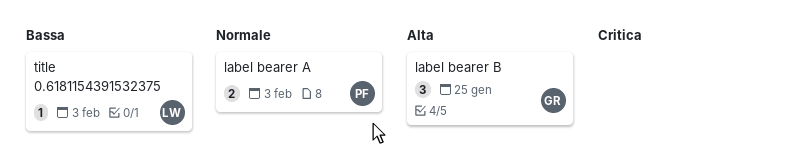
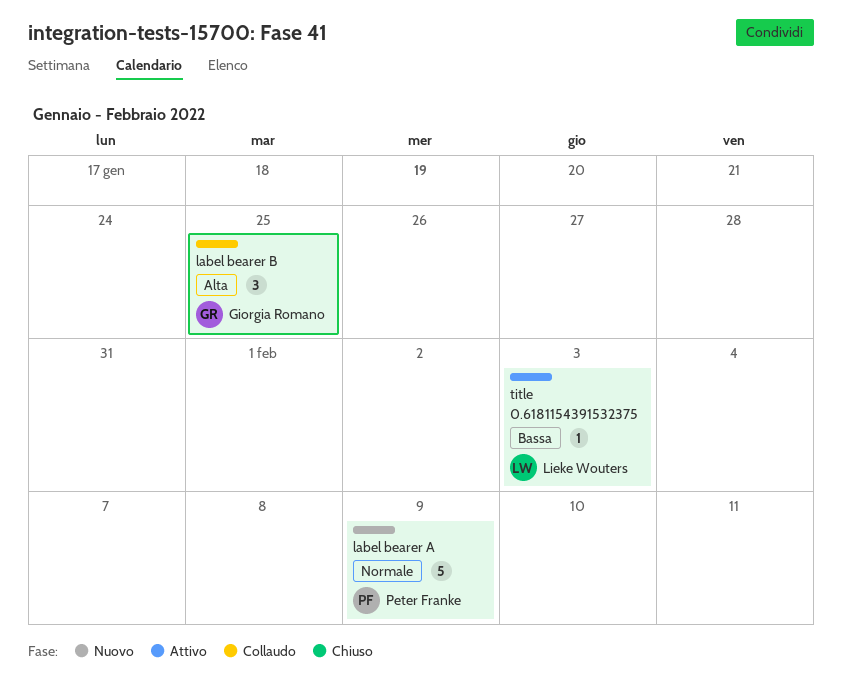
label bearer A, estimate: 2 -> 5
label bearer A, due: Feb 3 -> Feb 9

